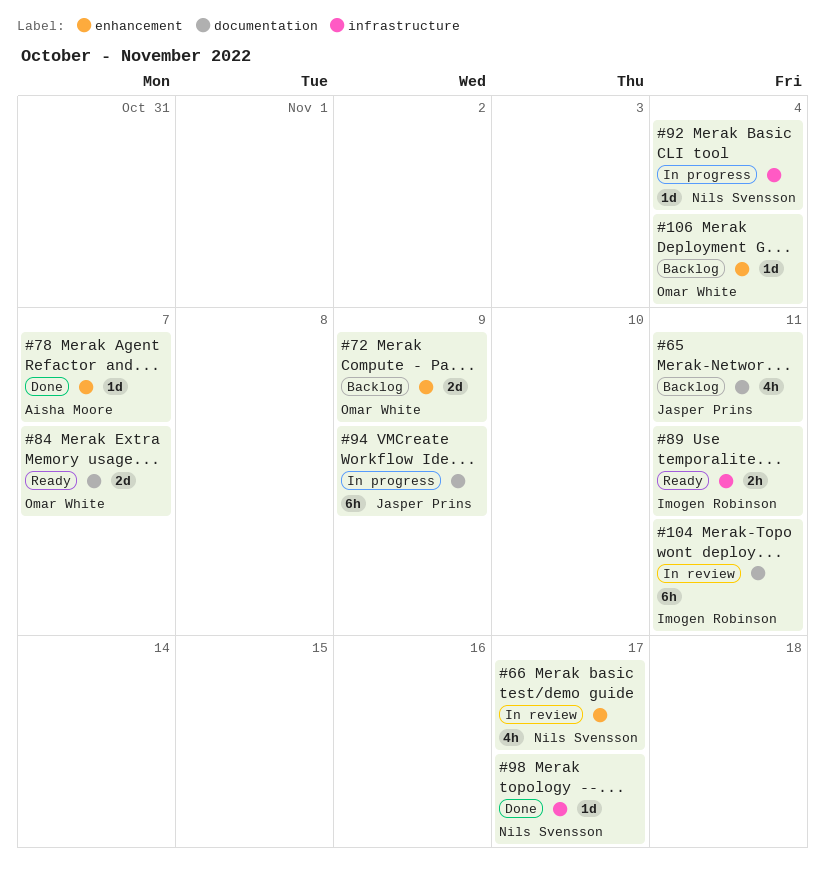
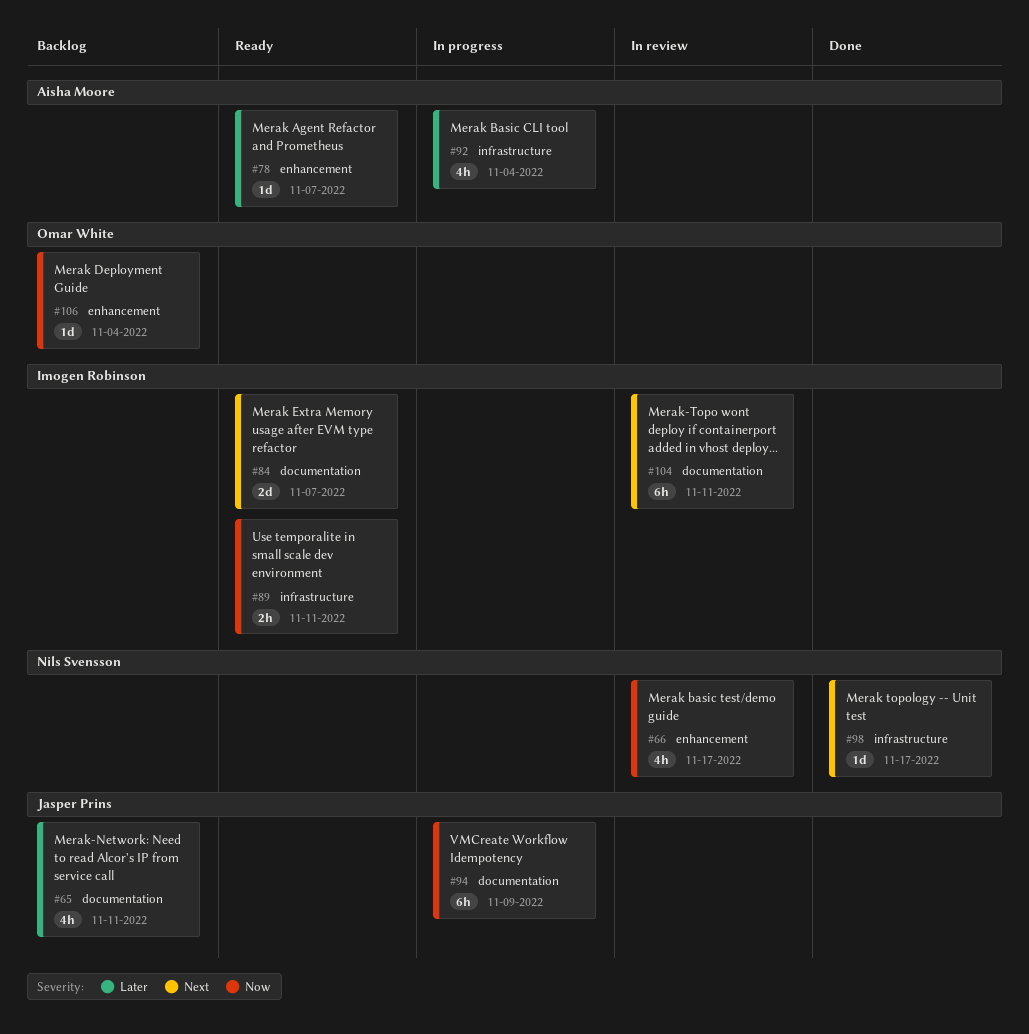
#72: present -> none
#78, status: Done -> Ready
#84, owner: Omar White -> Imogen Robinson
#92, owner: Nils Svensson -> Aisha Moore
#92, estimate: 1d -> 4h

